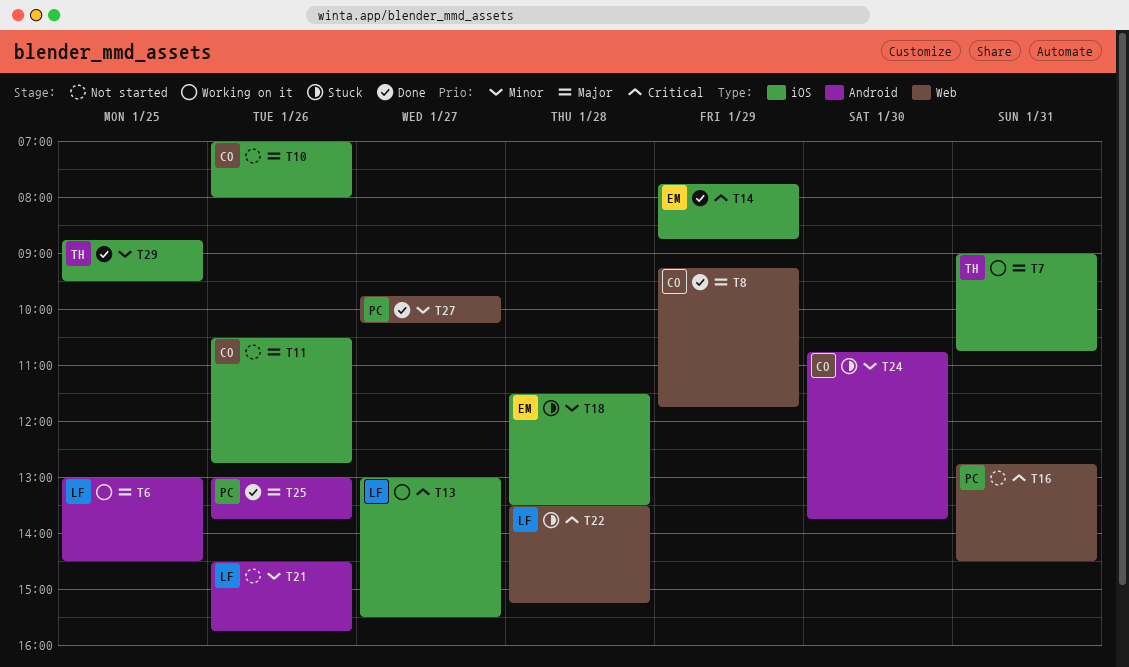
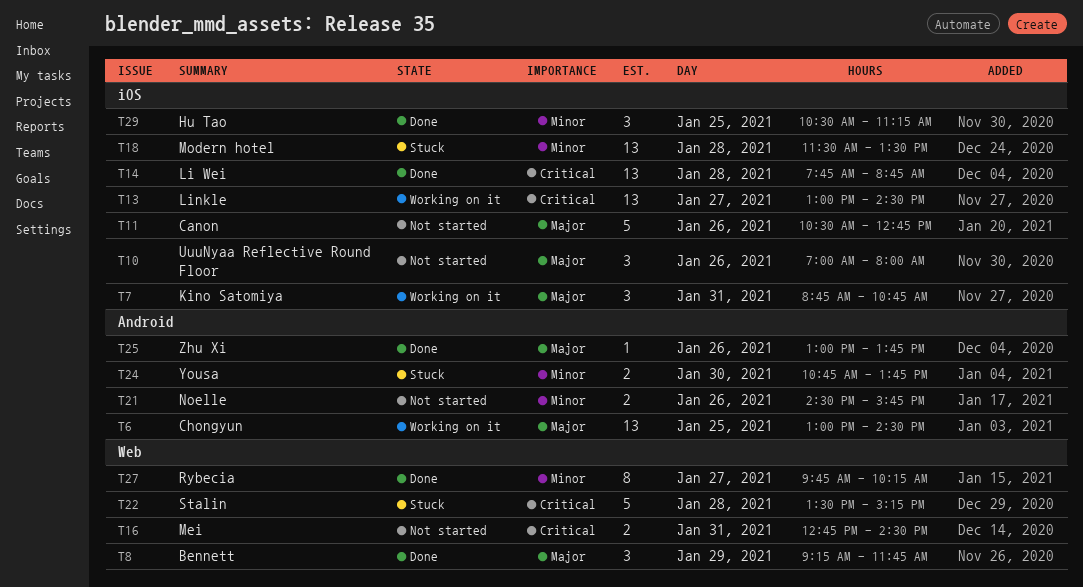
T7, begins: 09:00 -> 08:45
T13, ends: 15:30 -> 14:30
T14, day: Jan 29 -> Jan 28
T29, begins: 08:45 -> 10:30
T29, ends: 09:30 -> 11:15

